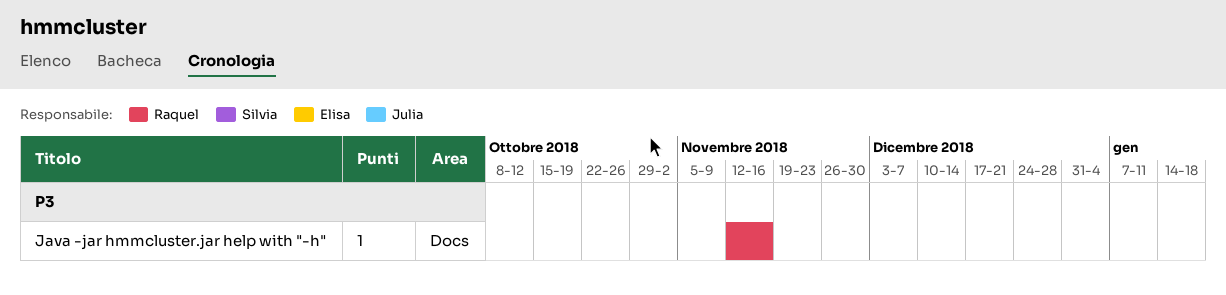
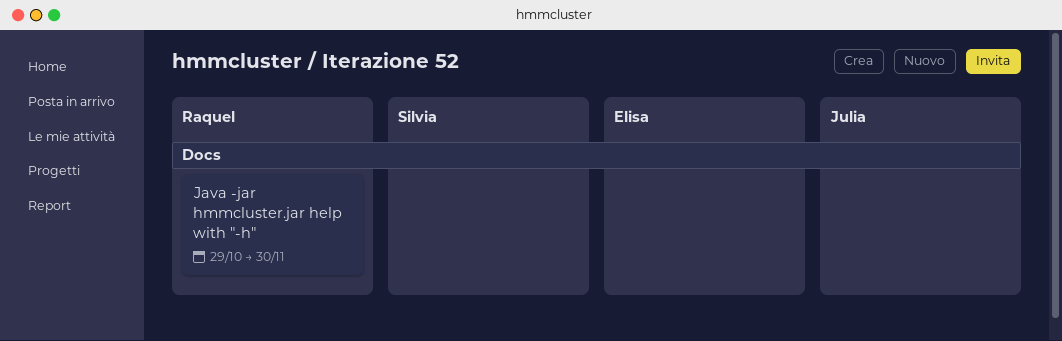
Java -jar hmmcluster.jar help with "-h", start: Nov 12 -> Oct 29
Java -jar hmmcluster.jar help with "-h", due: Nov 16 -> Nov 30

